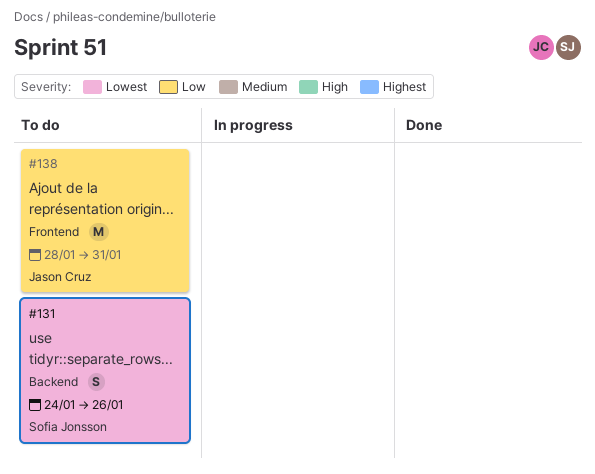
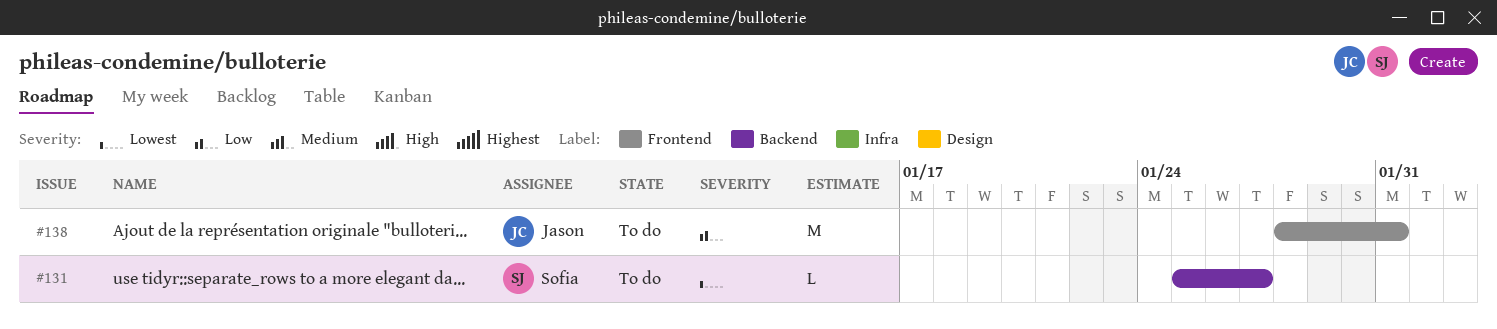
#131, estimate: S -> L
#131, start: Jan 24 -> Jan 25
#131, due: Jan 26 -> Jan 27

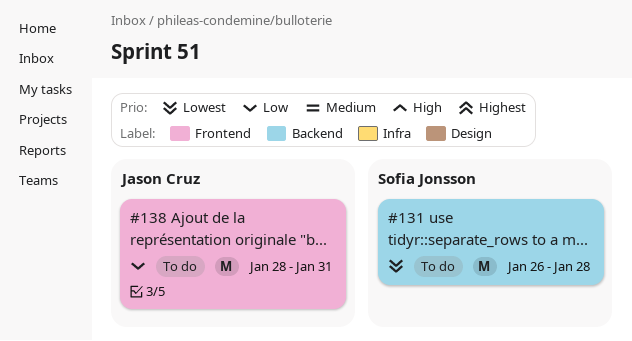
#131, estimate: L -> M
#131, start: Jan 25 -> Jan 26
#131, due: Jan 27 -> Jan 28

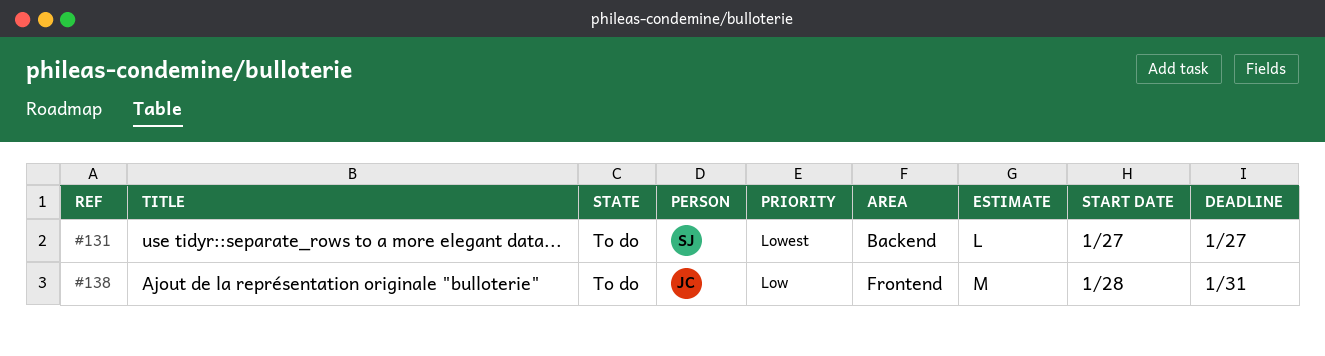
#131, estimate: M -> L
#131, start: Jan 26 -> Jan 27
#131, due: Jan 28 -> Jan 27

